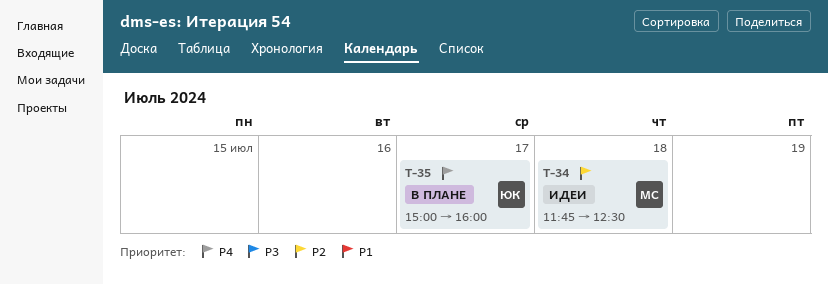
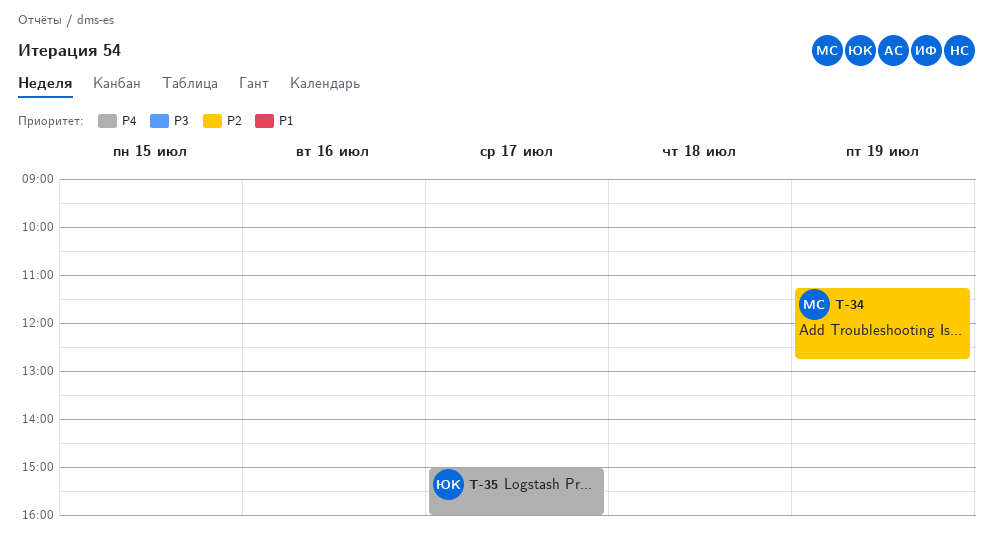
T-34, day: Jul 18 -> Jul 19
T-34, begins: 11:45 -> 11:15
T-34, ends: 12:30 -> 12:45

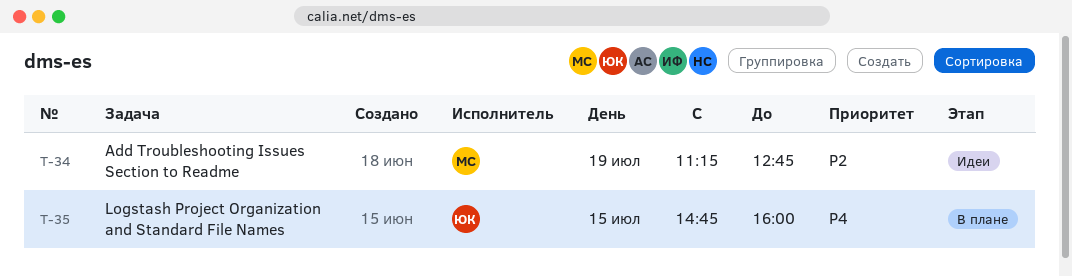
T-35, day: Jul 17 -> Jul 15
T-35, begins: 15:00 -> 14:45

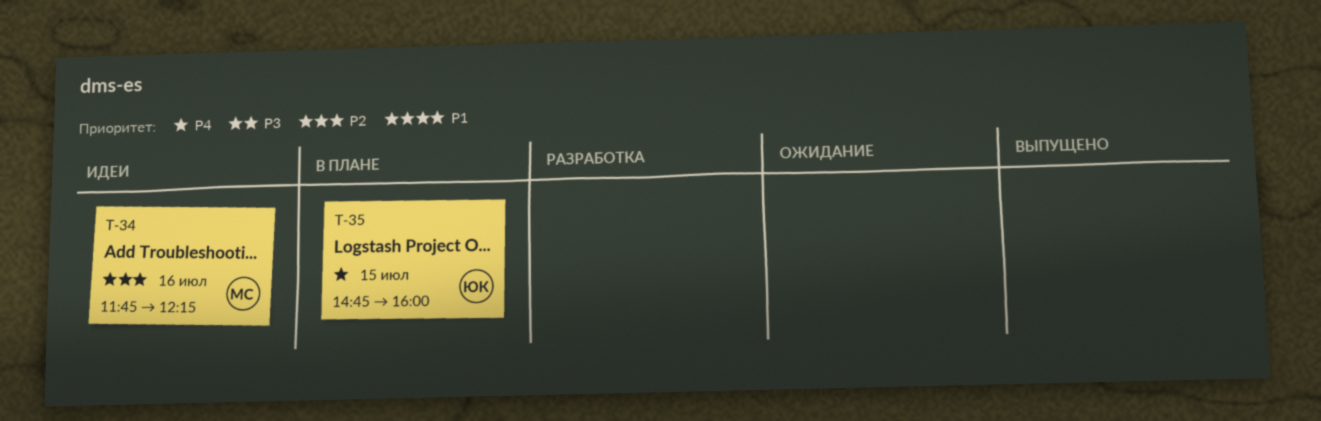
T-34, day: Jul 19 -> Jul 16
T-34, begins: 11:15 -> 11:45
T-34, ends: 12:45 -> 12:15

